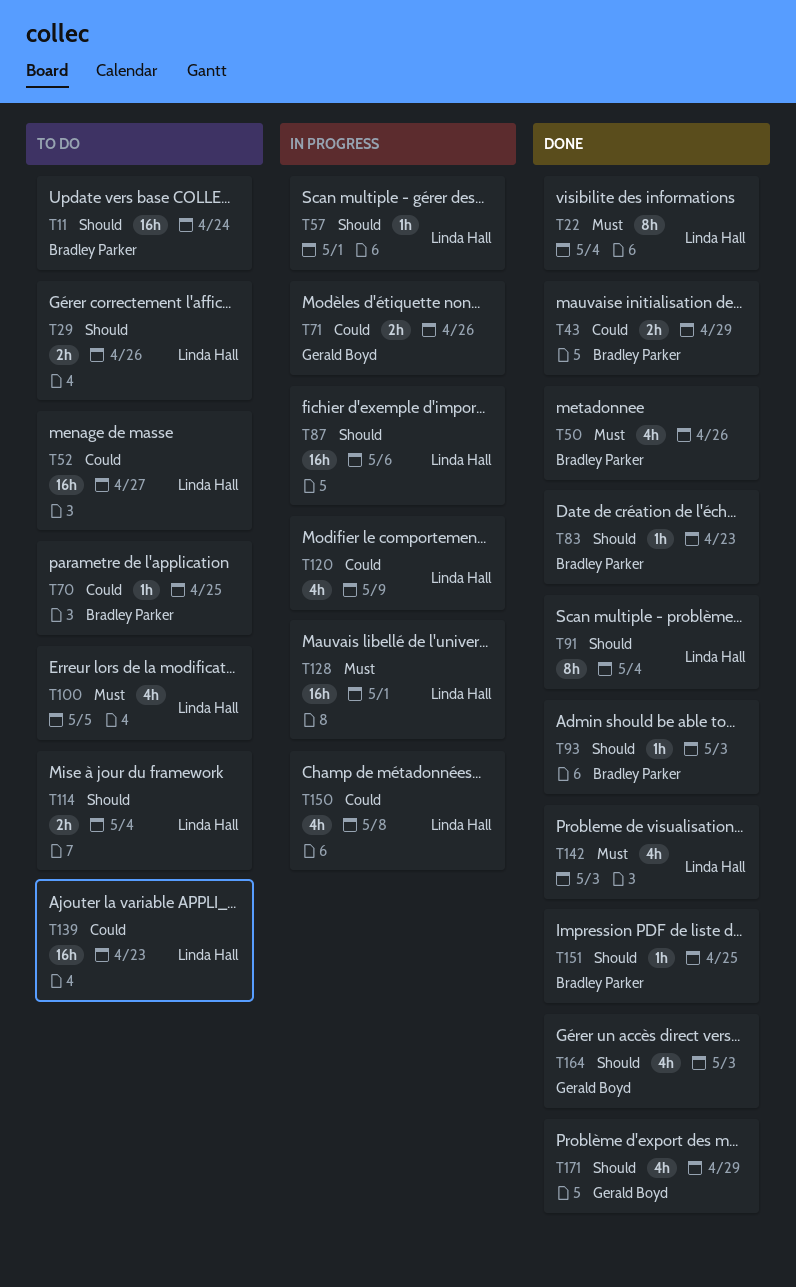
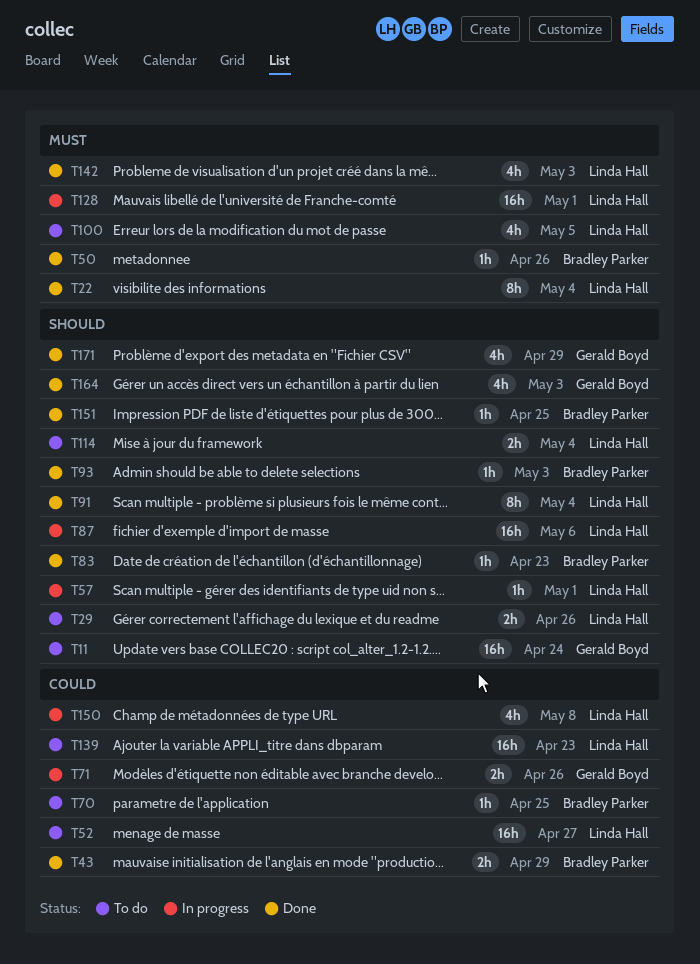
T11, owner: Bradley Parker -> Gerald Boyd
T50, estimate: 4h -> 1h
T120: present -> none

